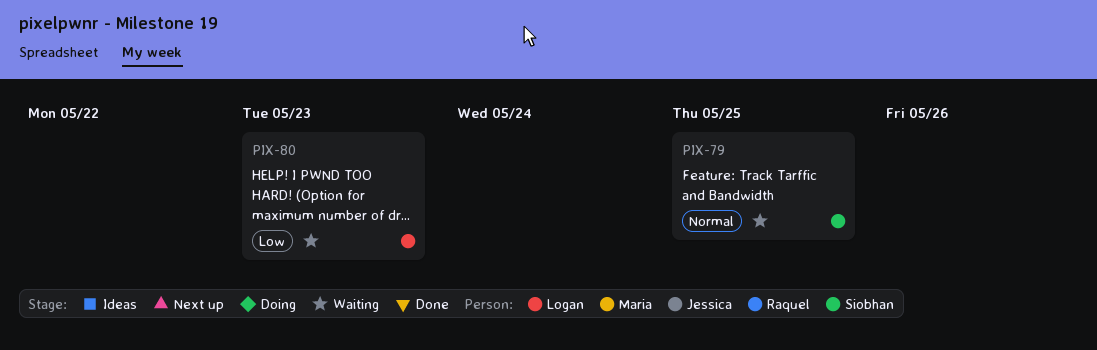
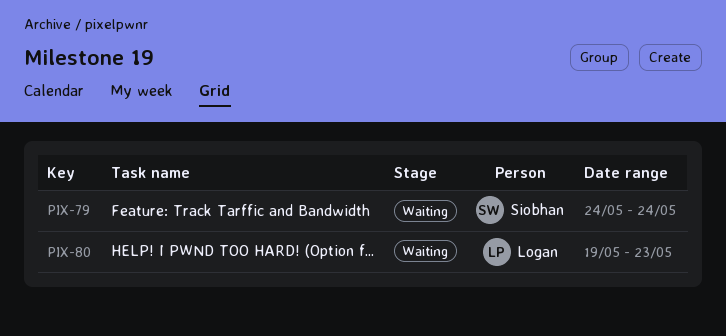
PIX-79, due: May 25 -> May 24

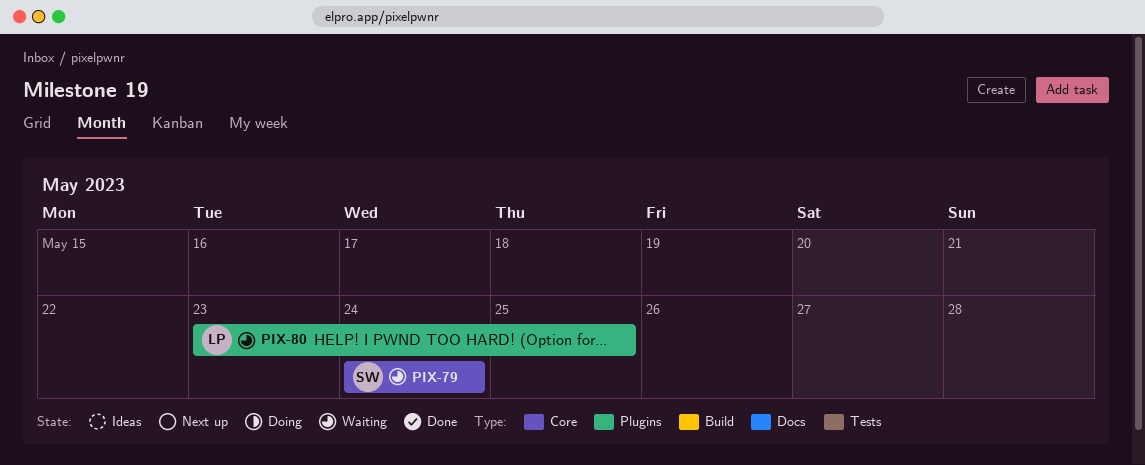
PIX-80, start: May 19 -> May 23
PIX-80, due: May 23 -> May 25

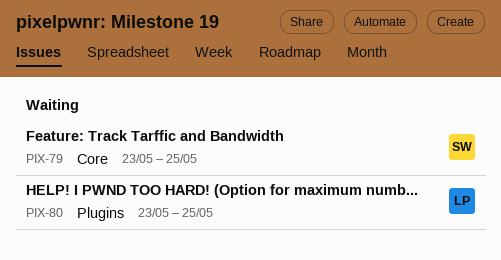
PIX-79, start: May 24 -> May 23
PIX-79, due: May 24 -> May 25

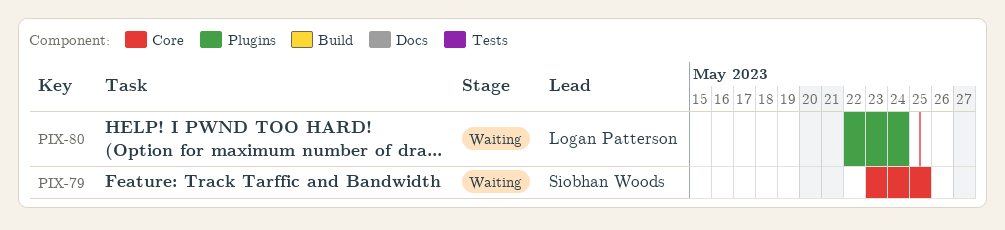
PIX-80, start: May 23 -> May 22
PIX-80, due: May 25 -> May 24

